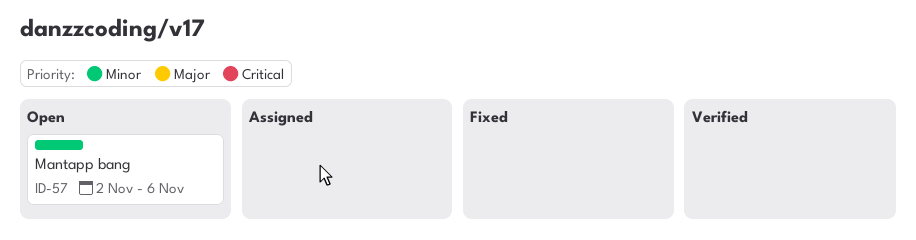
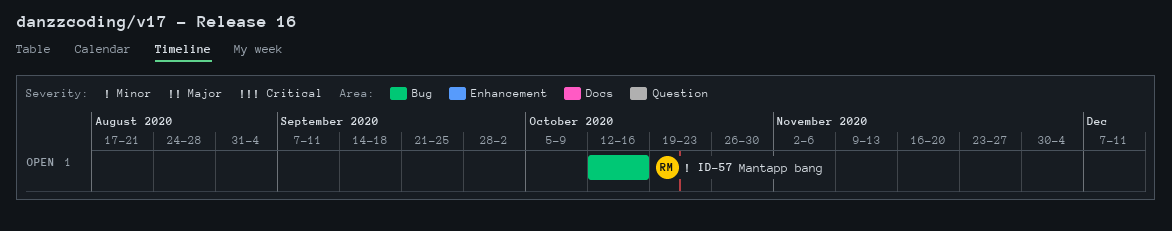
ID-57, start: Nov 2 -> Oct 12
ID-57, due: Nov 6 -> Oct 16

